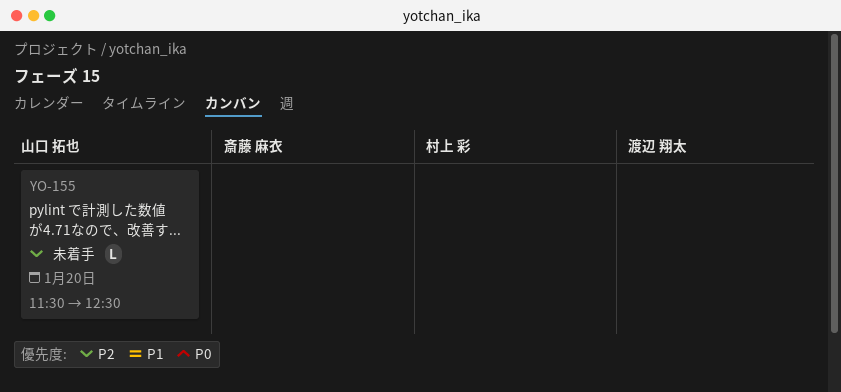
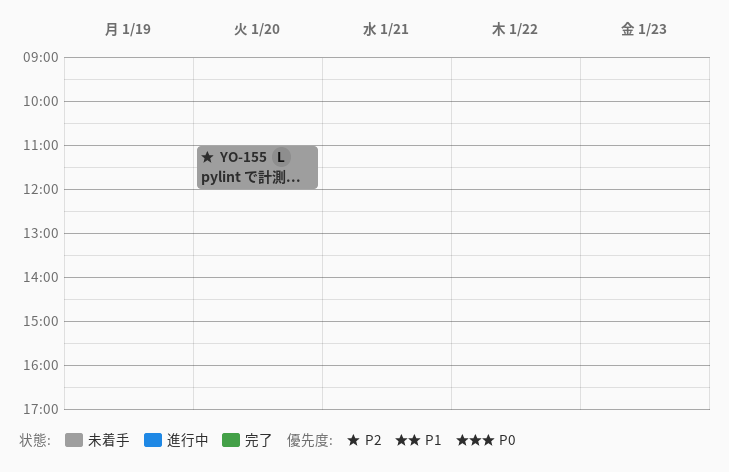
YO-155, begins: 11:30 -> 11:00
YO-155, ends: 12:30 -> 12:00

